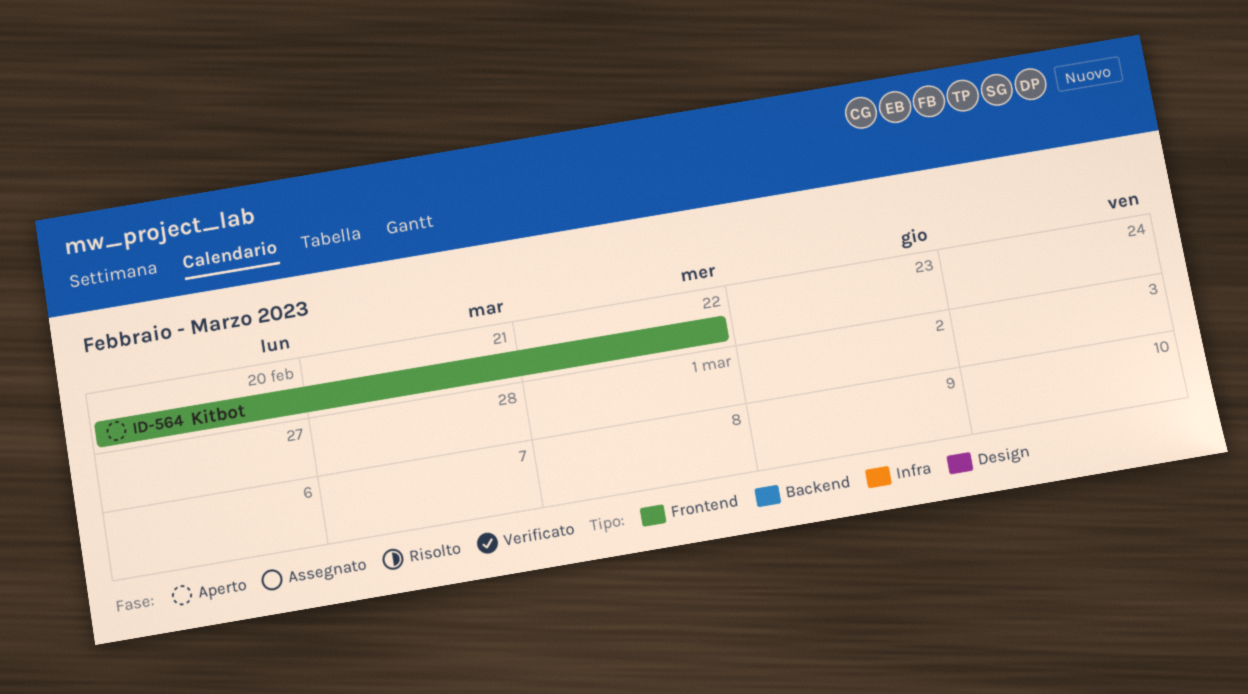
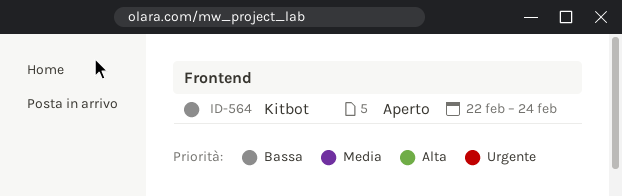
ID-564, start: Feb 20 -> Feb 22
ID-564, due: Feb 22 -> Feb 24

